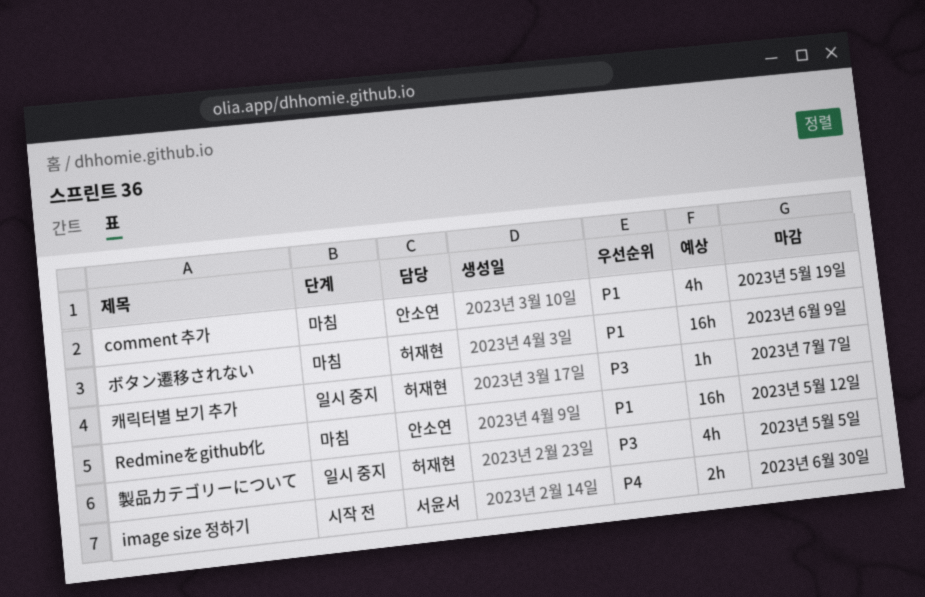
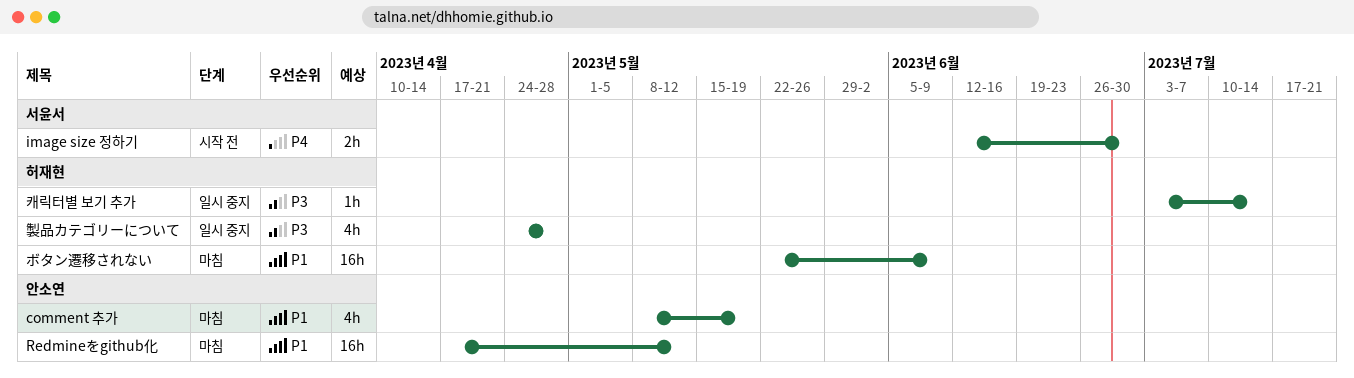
製品カテゴリーについて, due: May 5 -> Apr 28
캐릭터별 보기 추가, due: Jul 7 -> Jul 14

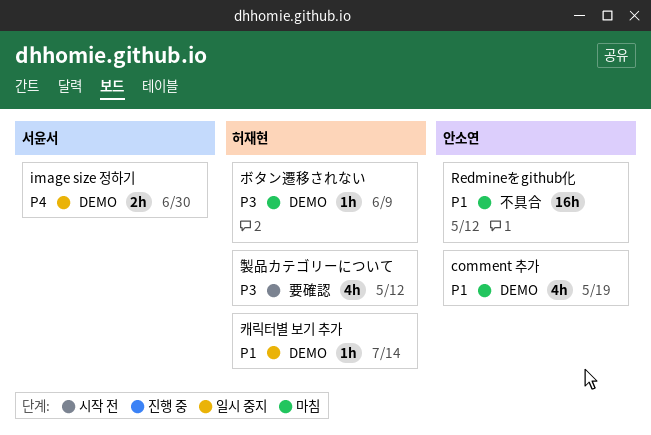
image size 정하기, status: 시작 전 -> 일시 중지
ボタン遷移されない, priority: P1 -> P3
ボタン遷移されない, estimate: 16h -> 1h
製品カテゴリーについて, status: 일시 중지 -> 시작 전
製品カテゴリーについて, due: Apr 28 -> May 12
캐릭터별 보기 추가, priority: P3 -> P1

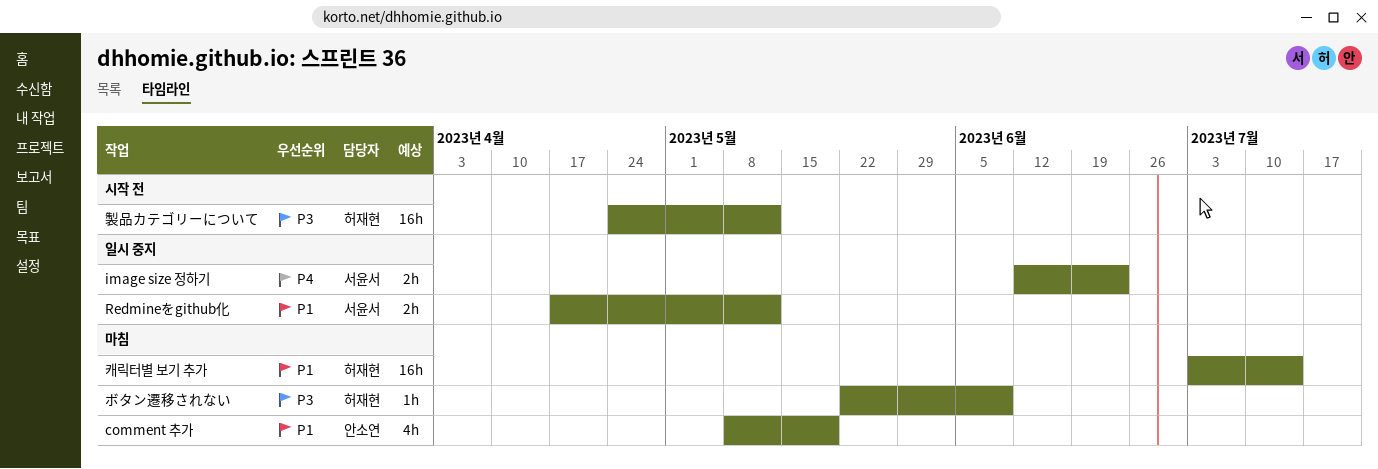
image size 정하기, due: Jun 30 -> Jun 23
Redmineをgithub化, status: 마침 -> 일시 중지
Redmineをgithub化, owner: 안소연 -> 서윤서
Redmineをgithub化, estimate: 16h -> 2h
製品カテゴリーについて, estimate: 4h -> 16h
캐릭터별 보기 추가, status: 일시 중지 -> 마침
캐릭터별 보기 추가, estimate: 1h -> 16h

